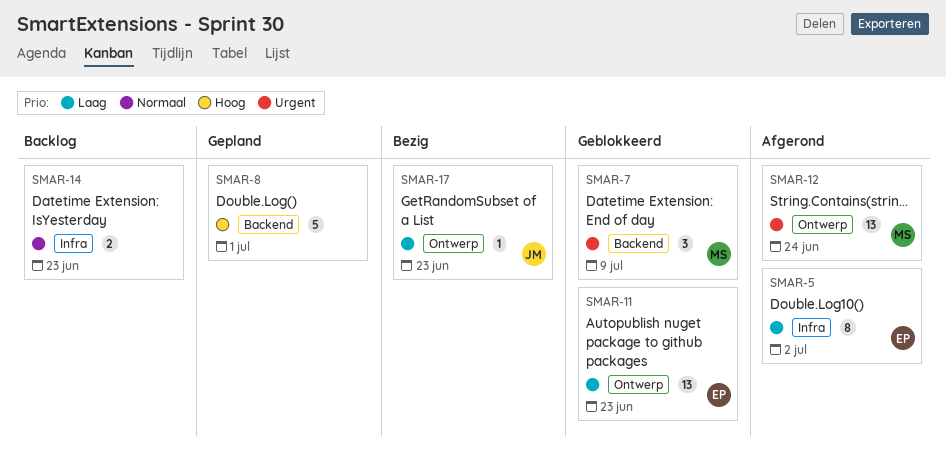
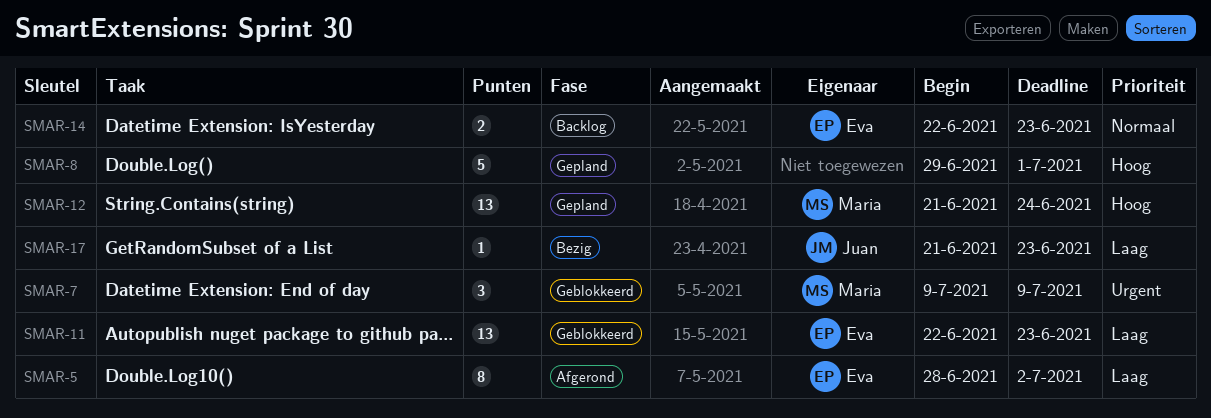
SMAR-12, status: Afgerond -> Gepland
SMAR-12, priority: Urgent -> Hoog
SMAR-14, owner: none -> Eva

